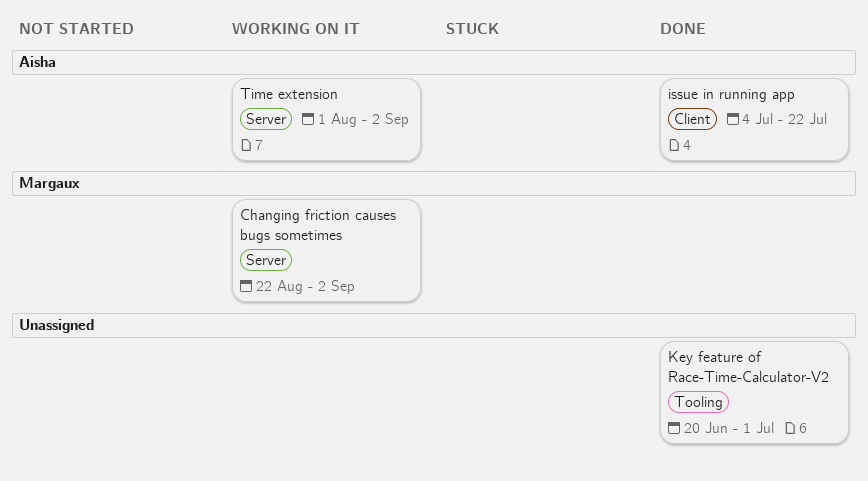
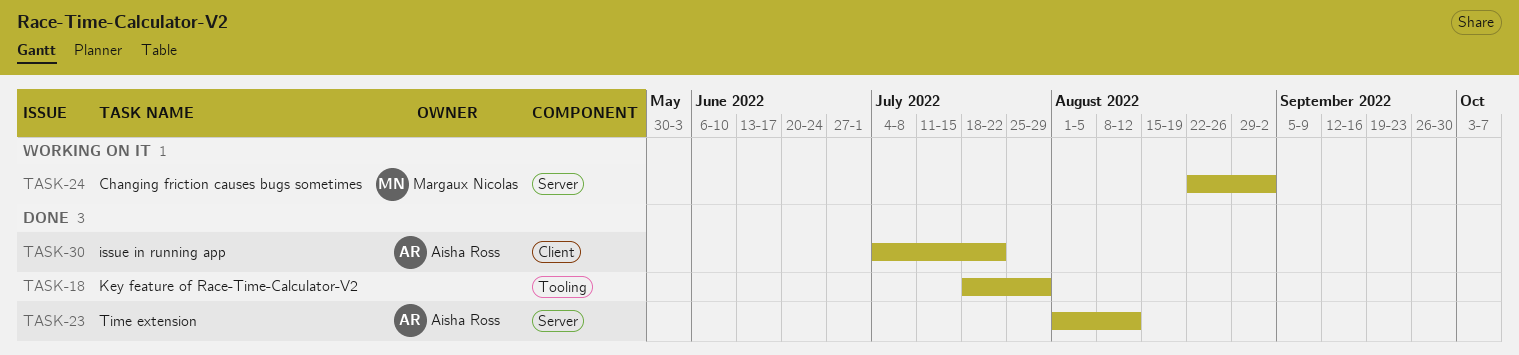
Key feature of Race-Time-Calculator-V2, start: Jun 20 -> Jul 18
Key feature of Race-Time-Calculator-V2, due: Jul 1 -> Jul 29
Time extension, status: Working on it -> Done
Time extension, due: Sep 2 -> Aug 12

